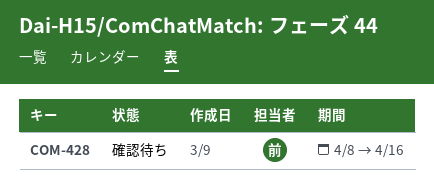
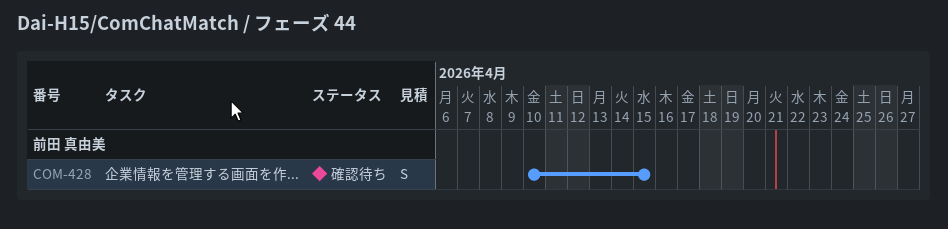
COM-428, start: Apr 8 -> Apr 10
COM-428, due: Apr 16 -> Apr 15

